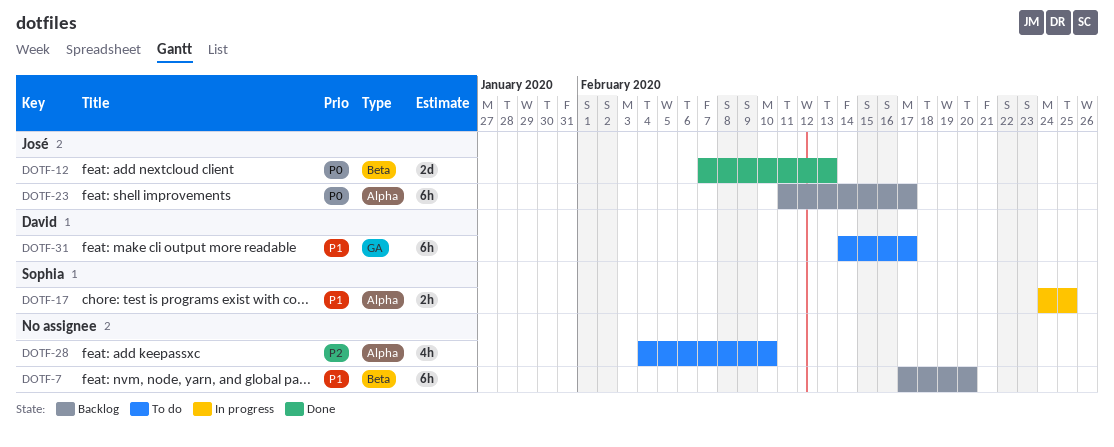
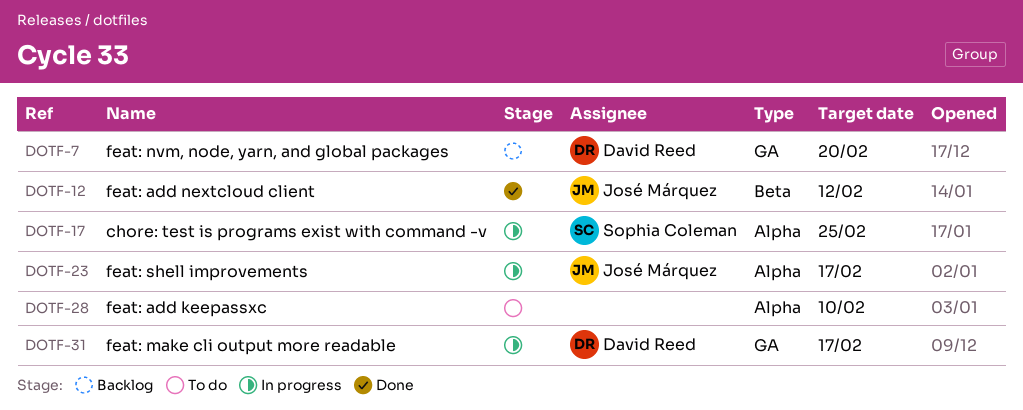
DOTF-7, owner: none -> David Reed
DOTF-7, label: Beta -> GA
DOTF-12, due: Feb 13 -> Feb 12
DOTF-23, status: Backlog -> In progress
DOTF-31, status: To do -> In progress

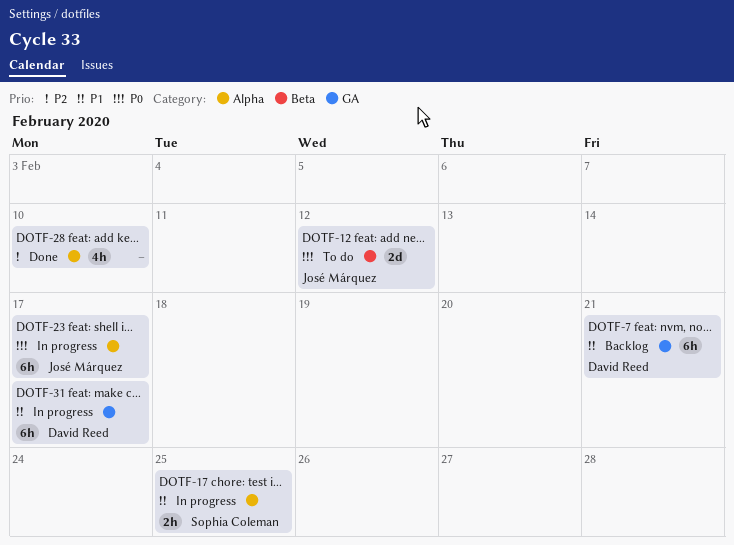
DOTF-7, due: Feb 20 -> Feb 21
DOTF-12, status: Done -> To do
DOTF-28, status: To do -> Done

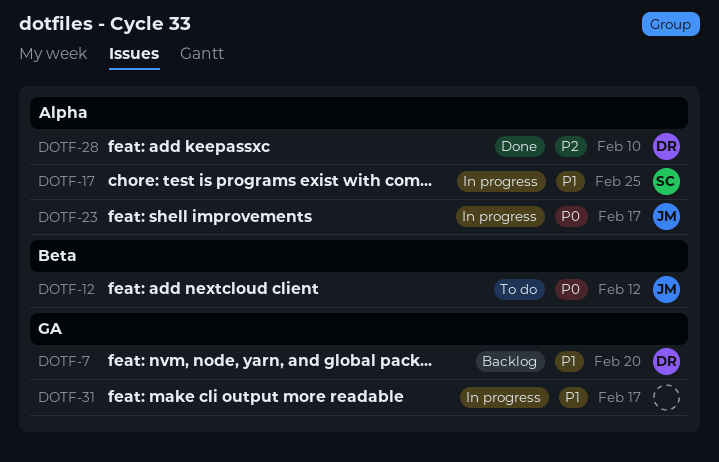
DOTF-7, due: Feb 21 -> Feb 20
DOTF-28, owner: none -> David Reed
DOTF-31, owner: David Reed -> none

